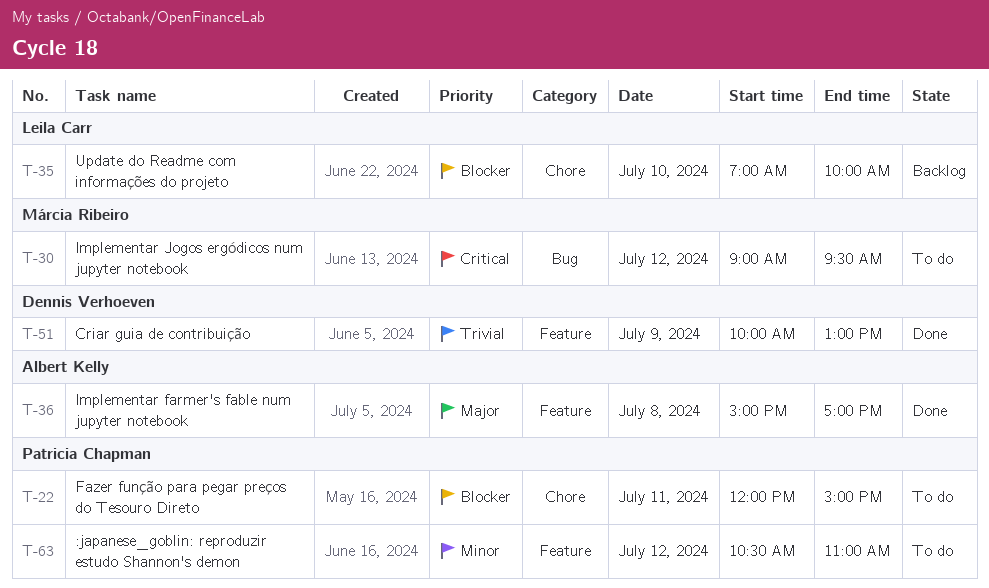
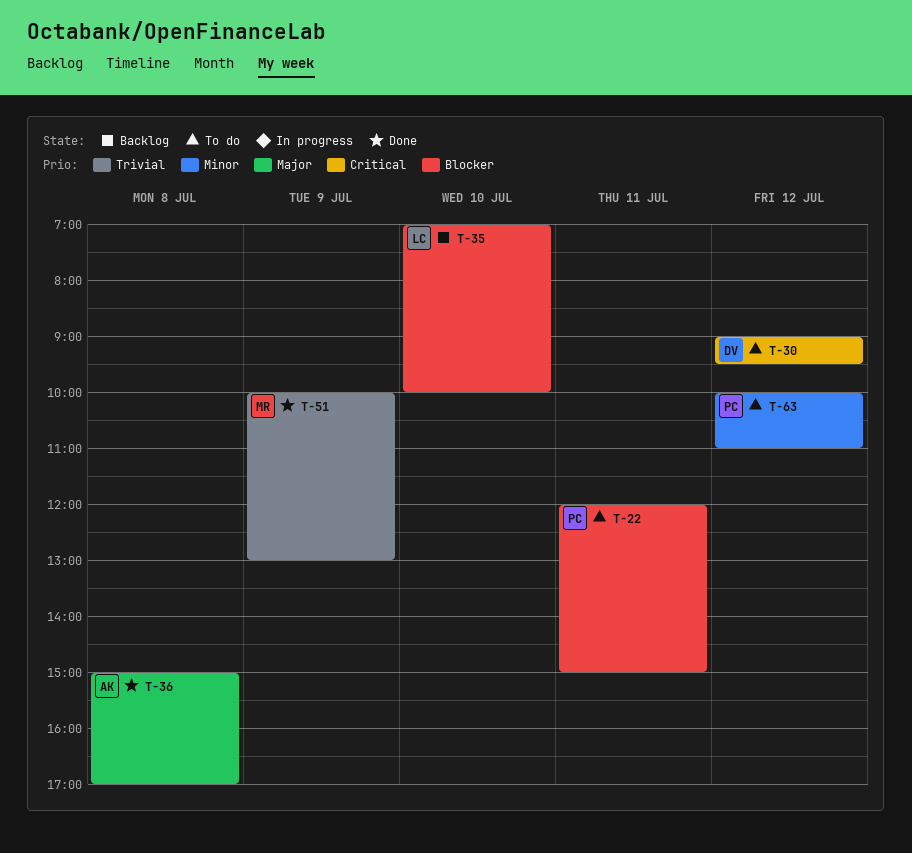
T-30, owner: Márcia Ribeiro -> Dennis Verhoeven
T-51, owner: Dennis Verhoeven -> Márcia Ribeiro
T-63, begins: 10:30 -> 10:00

